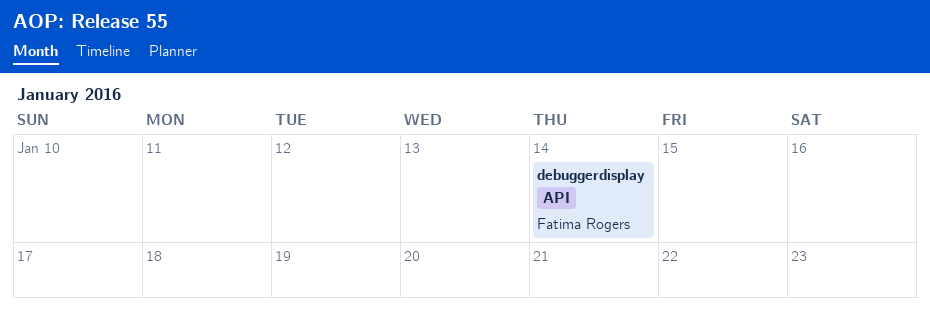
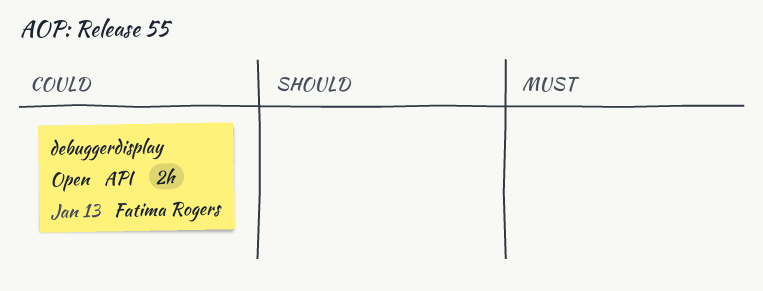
debuggerdisplay, due: Jan 14 -> Jan 13

